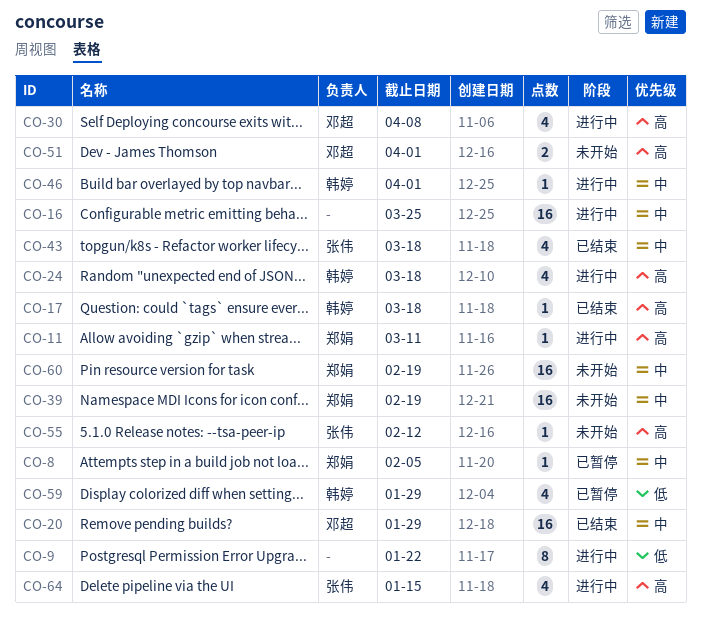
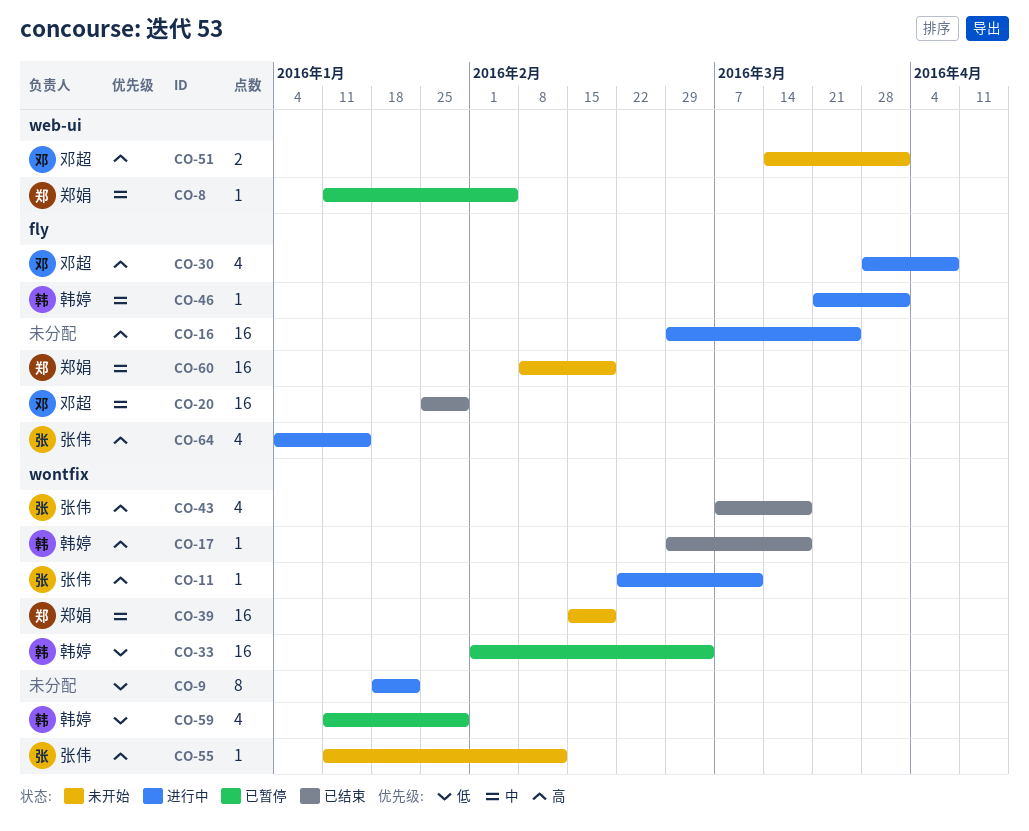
CO-11, owner: 郑娟 -> 张伟
CO-16, priority: 中 -> 高
CO-24: present -> none
CO-33: none -> present
CO-43, priority: 中 -> 高

